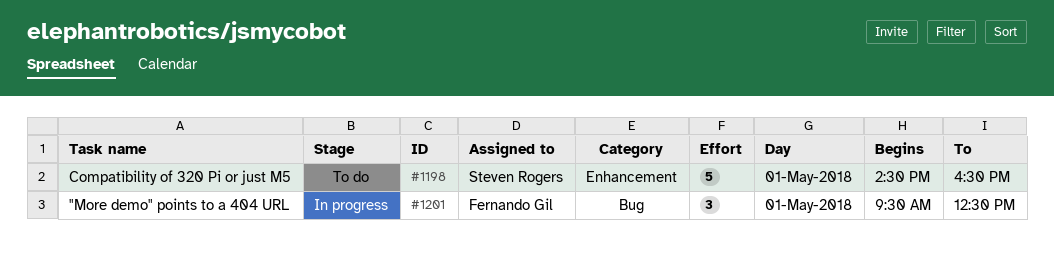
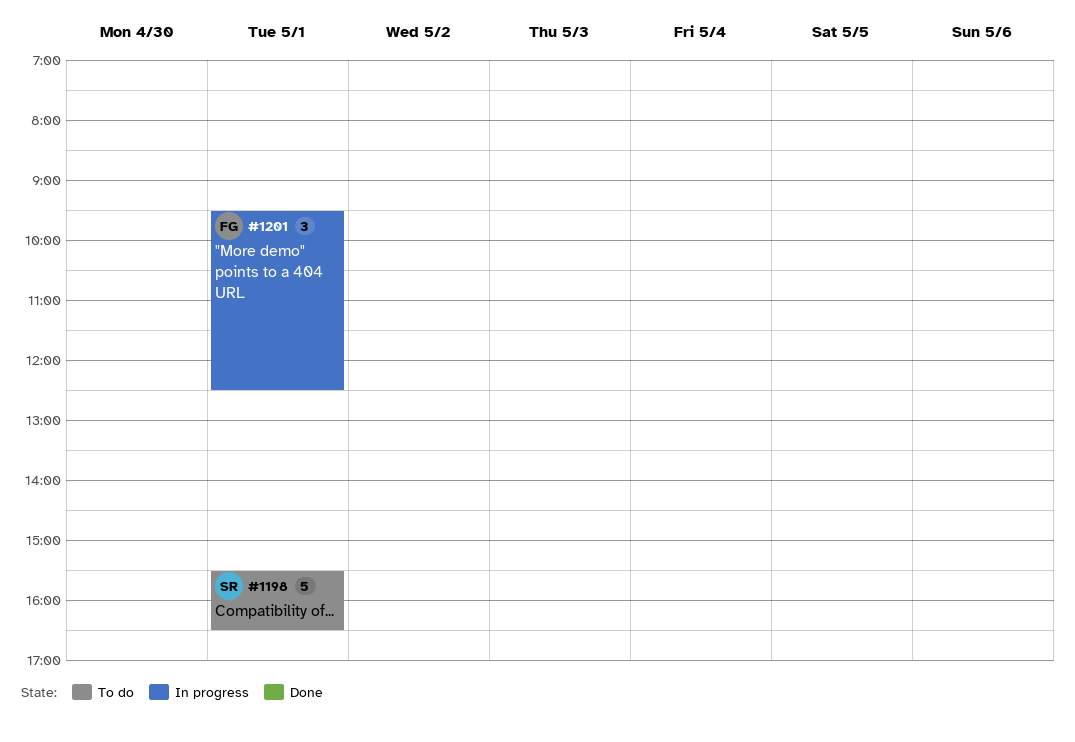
#1198, begins: 14:30 -> 15:30

